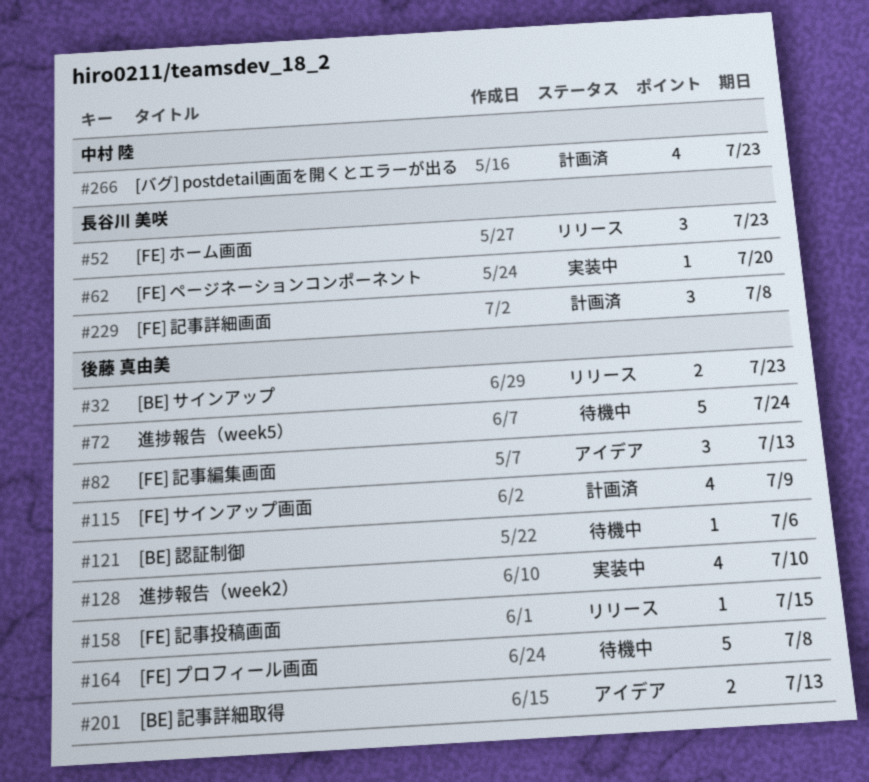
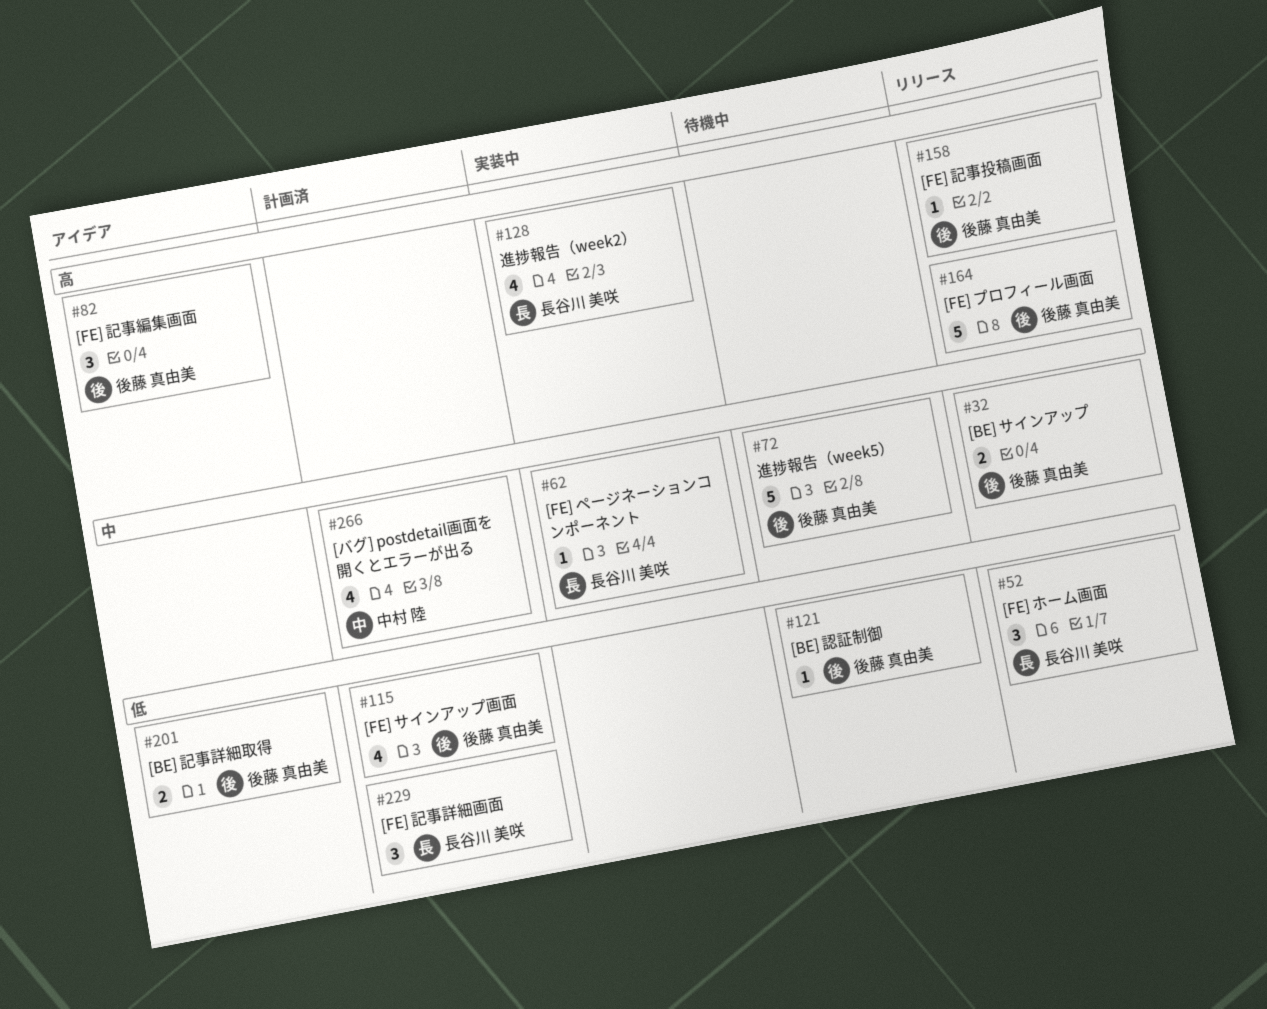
#128, owner: 後藤 真由美 -> 長谷川 美咲
#164, status: 待機中 -> リリース

